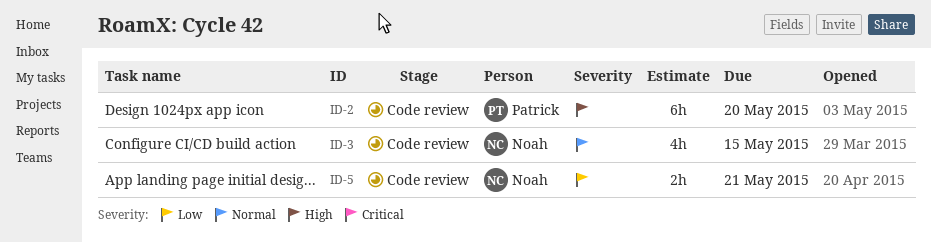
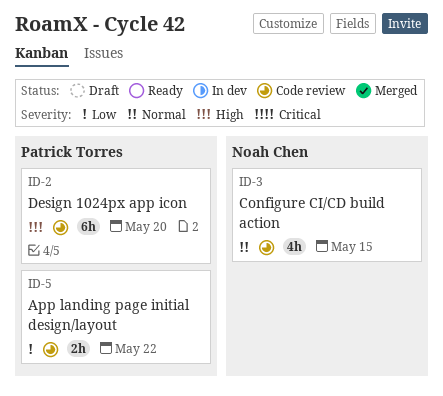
ID-5, owner: Noah Chen -> Patrick Torres
ID-5, due: May 21 -> May 22

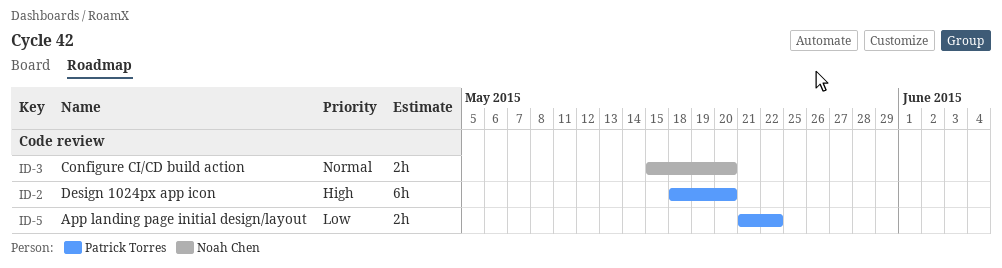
ID-3, estimate: 4h -> 2h
ID-3, due: May 15 -> May 20

